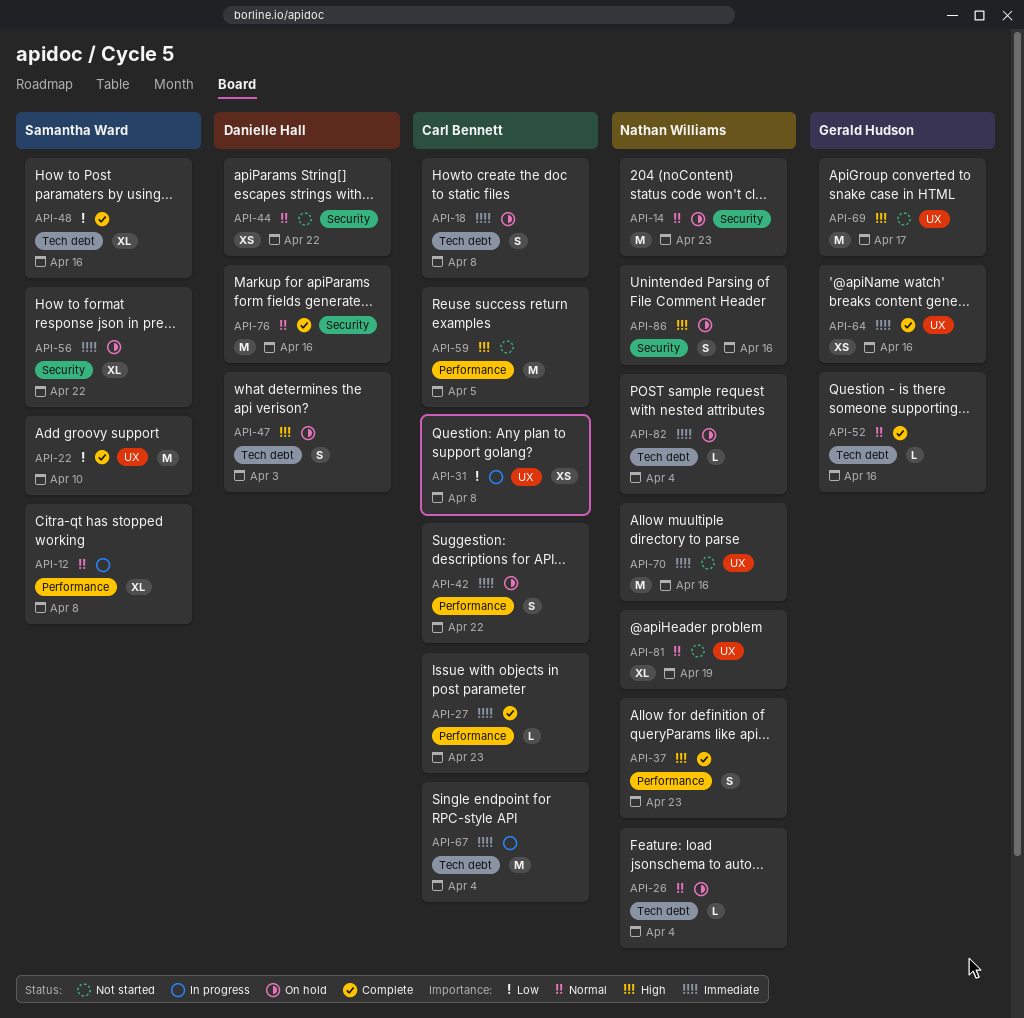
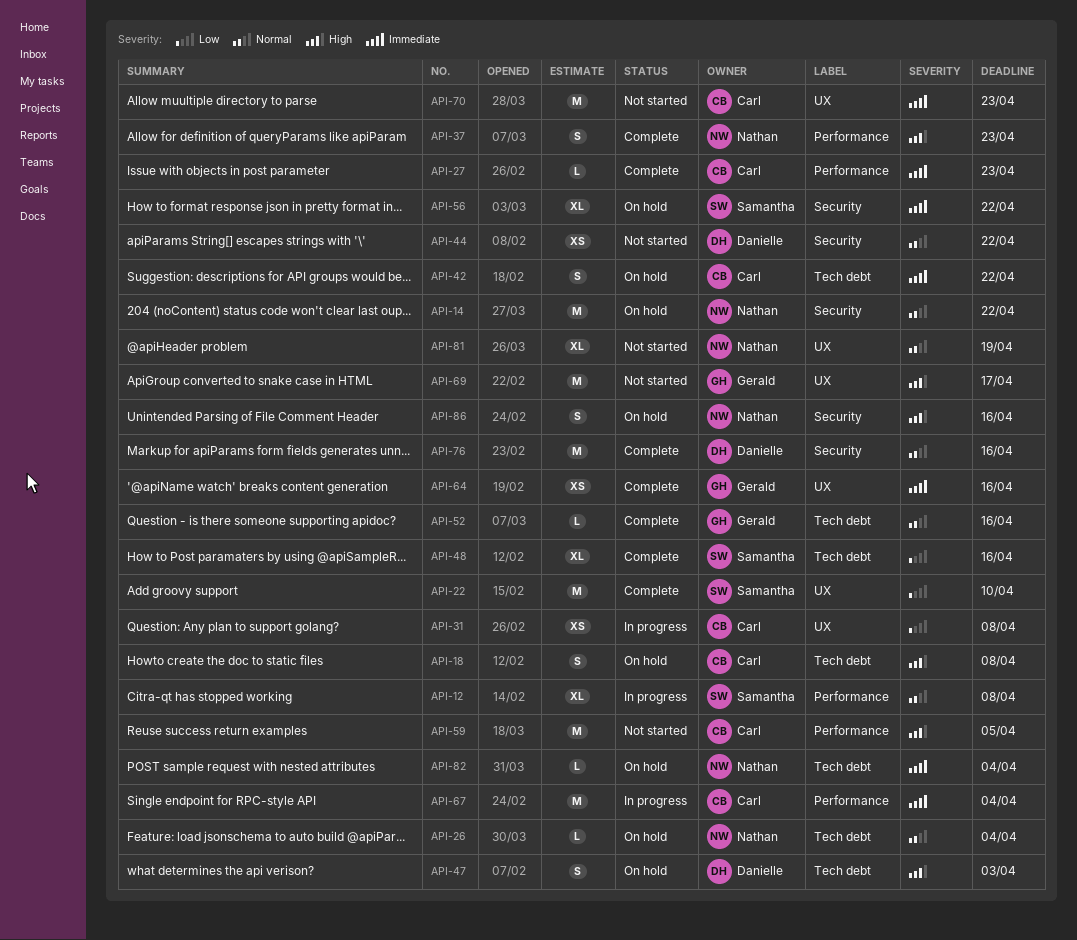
API-14, due: Apr 23 -> Apr 22
API-18, priority: Immediate -> High
API-42, label: Performance -> Tech debt
API-67, label: Tech debt -> Performance
API-70, owner: Nathan Williams -> Carl Bennett
API-70, due: Apr 16 -> Apr 23

